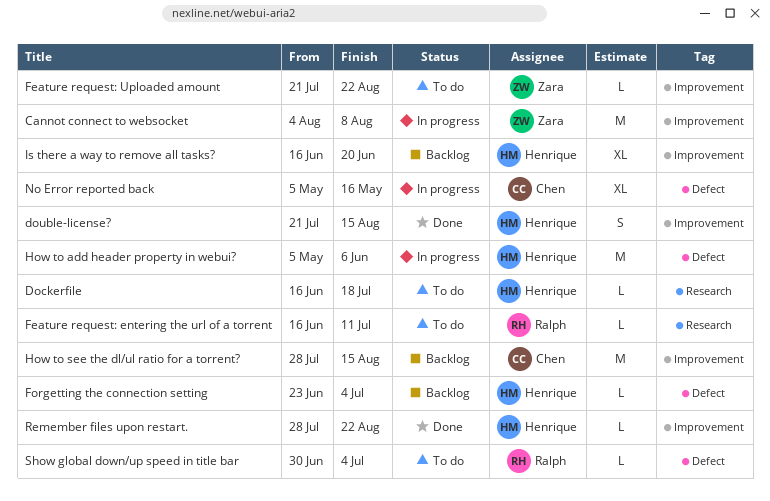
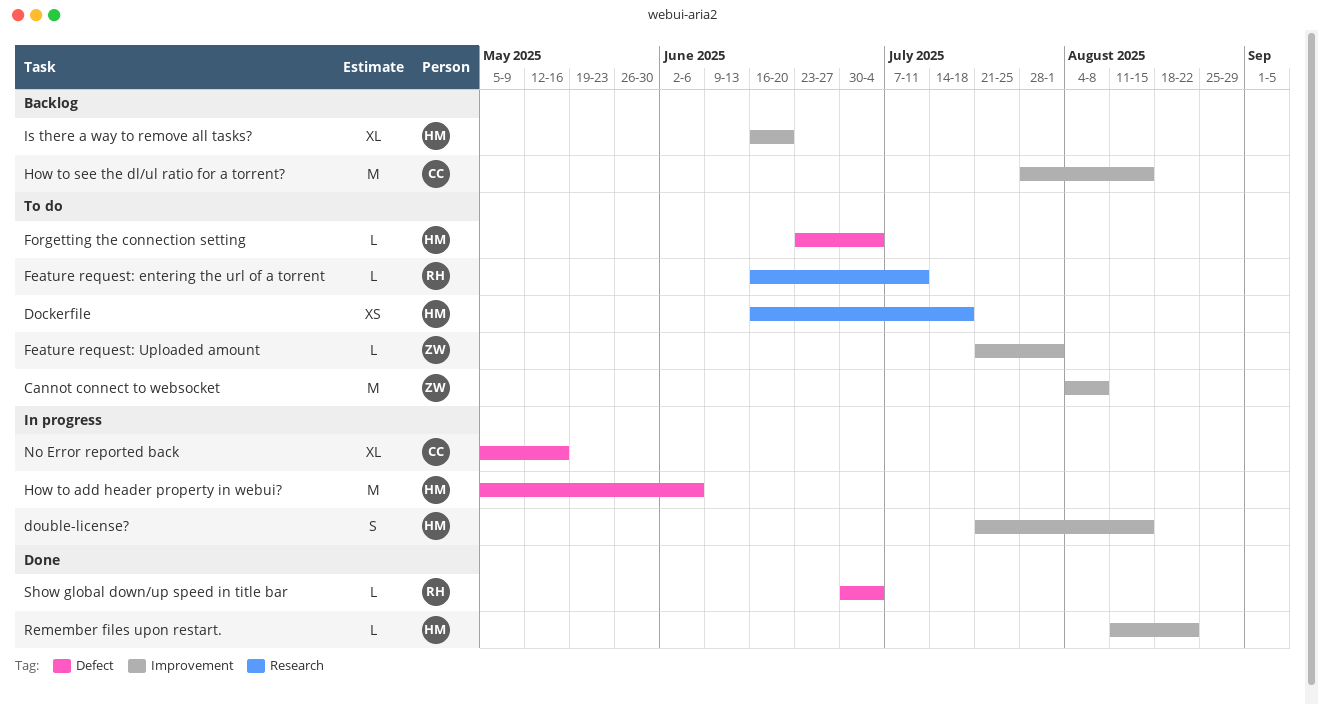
Cannot connect to websocket, status: In progress -> To do
Dockerfile, estimate: L -> XS
double-license?, status: Done -> In progress
Feature request: Uploaded amount, due: Aug 22 -> Aug 1
Forgetting the connection setting, status: Backlog -> To do
Remember files upon restart., start: Jul 28 -> Aug 11
Show global down/up speed in title bar, status: To do -> Done

